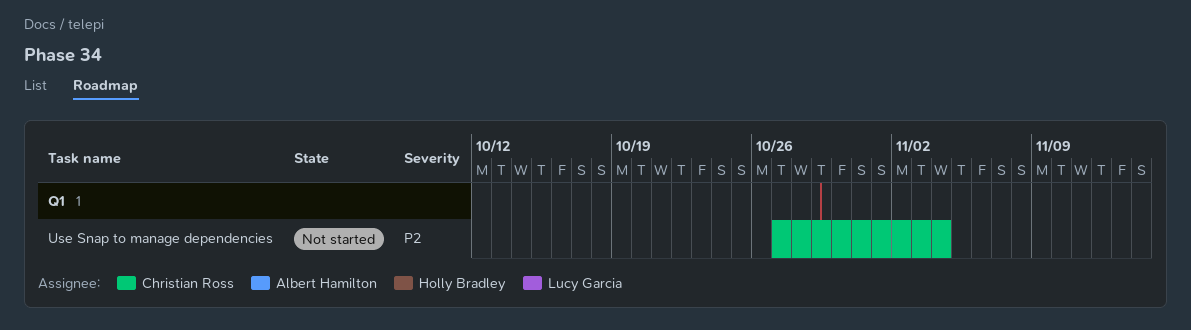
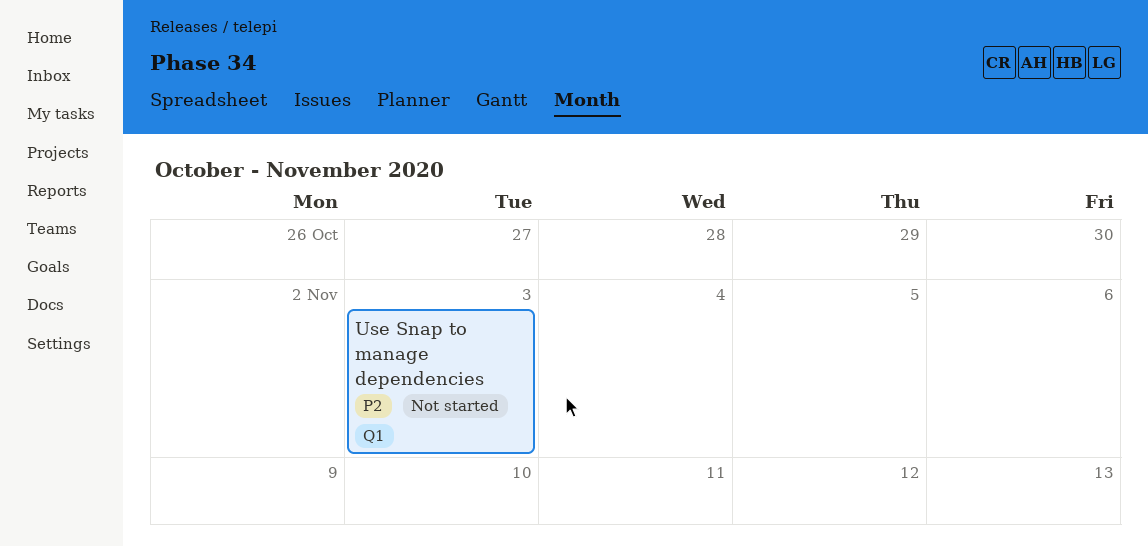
Use Snap to manage dependencies, due: Nov 4 -> Nov 3

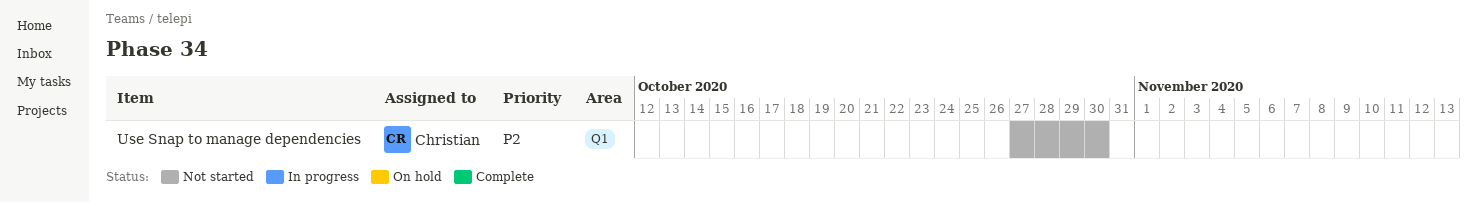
Use Snap to manage dependencies, due: Nov 3 -> Oct 30

